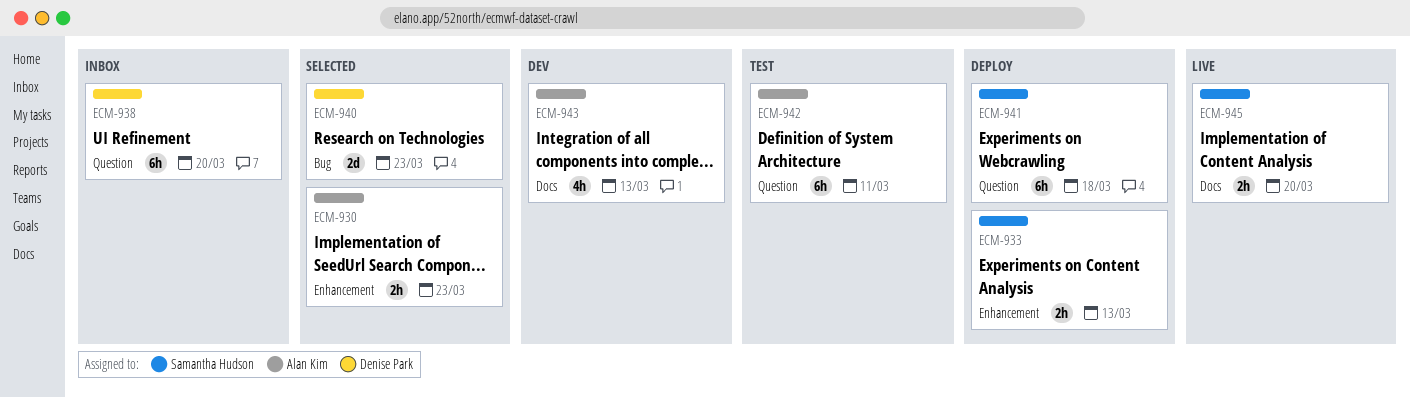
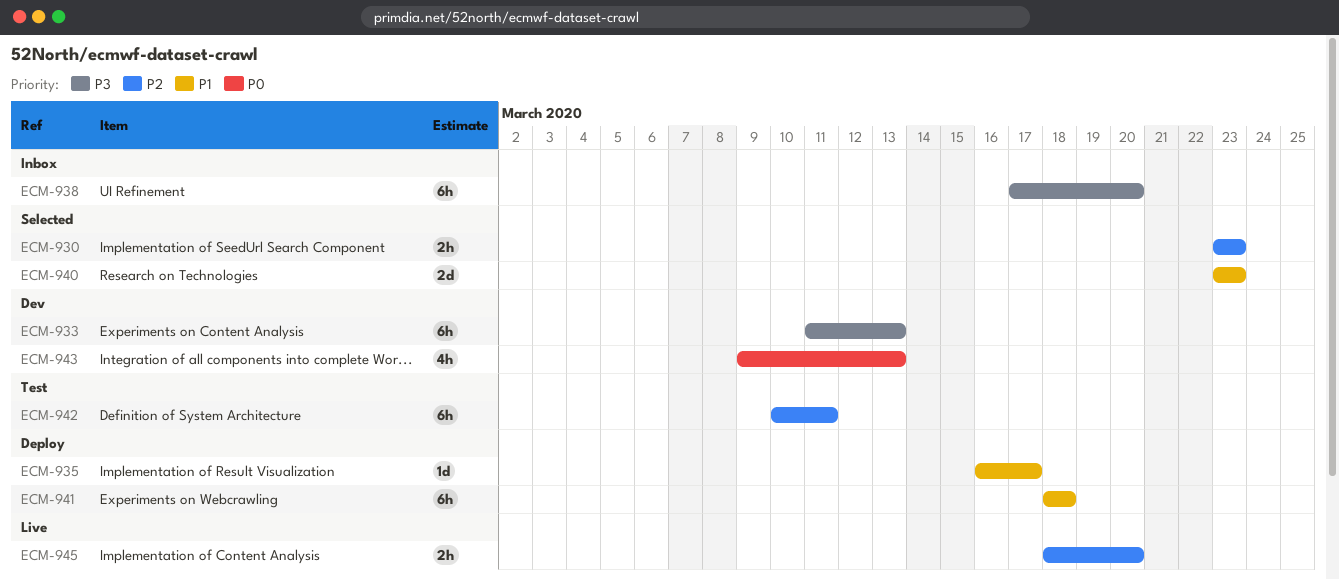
ECM-933, status: Deploy -> Dev
ECM-933, estimate: 2h -> 6h
ECM-935: none -> present

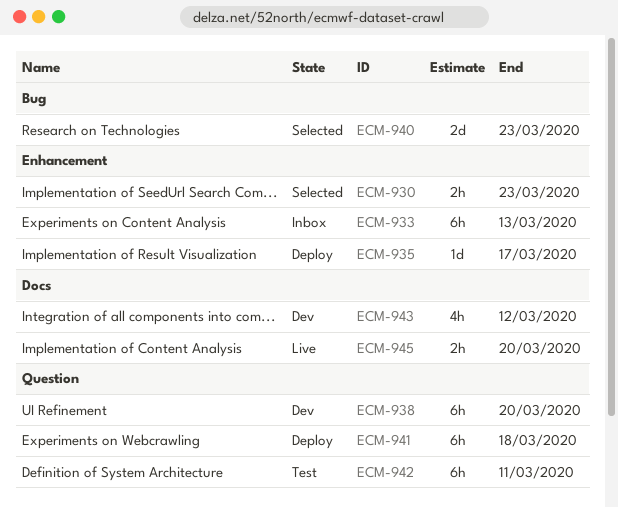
ECM-933, status: Dev -> Inbox
ECM-938, status: Inbox -> Dev
ECM-943, due: Mar 13 -> Mar 12

